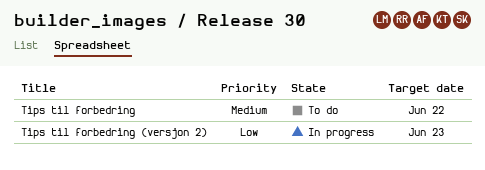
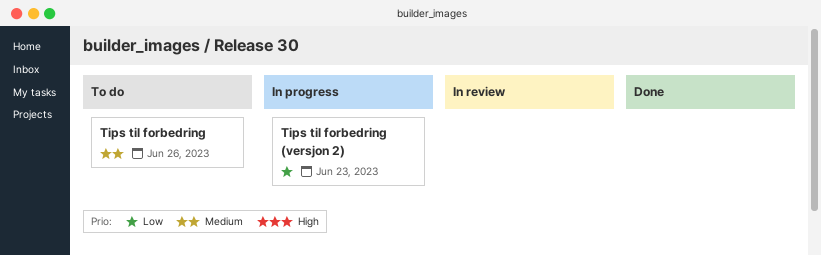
Tips til forbedring, due: Jun 22 -> Jun 26

